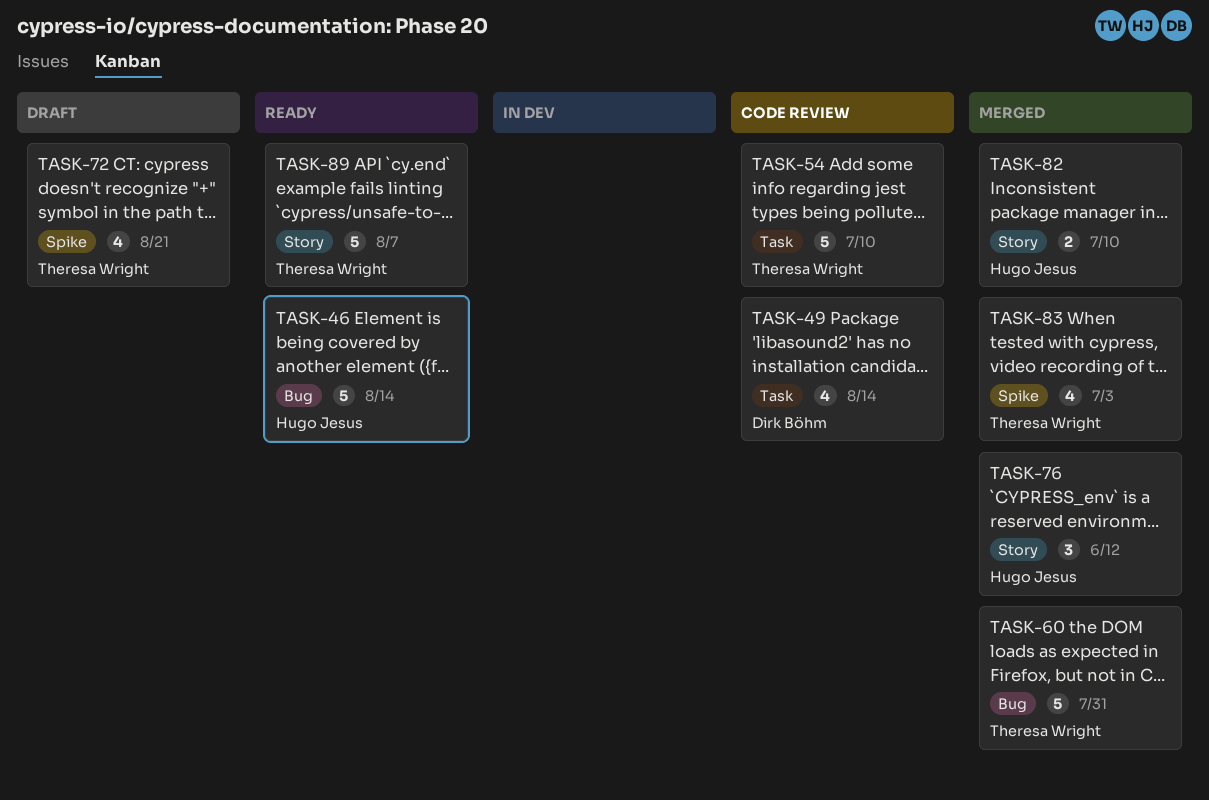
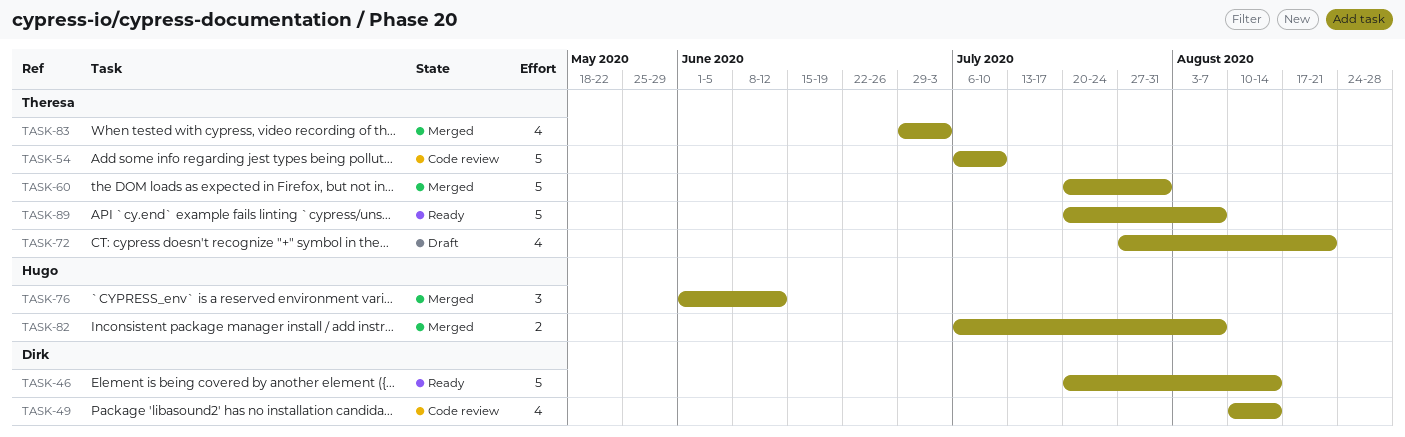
TASK-46, owner: Hugo Jesus -> Dirk Böhm
TASK-82, due: Jul 10 -> Aug 7

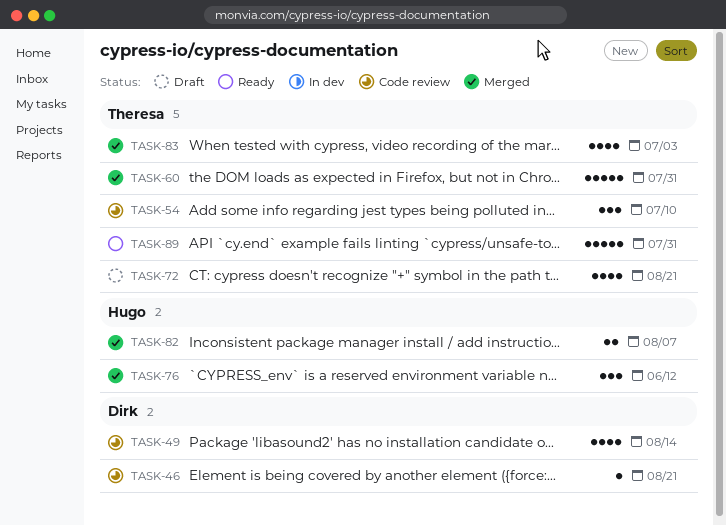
TASK-46, status: Ready -> Code review
TASK-46, estimate: 5 -> 1
TASK-46, due: Aug 14 -> Aug 21
TASK-54, estimate: 5 -> 3
TASK-89, due: Aug 7 -> Jul 31

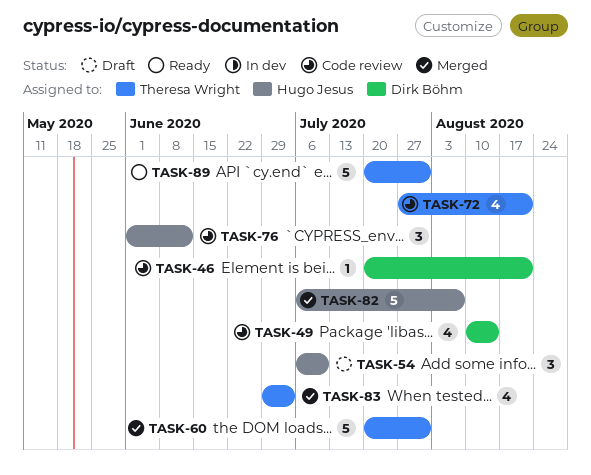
TASK-54, status: Code review -> Draft
TASK-54, owner: Theresa Wright -> Hugo Jesus
TASK-72, status: Draft -> Code review
TASK-76, status: Merged -> Code review
TASK-82, estimate: 2 -> 5

